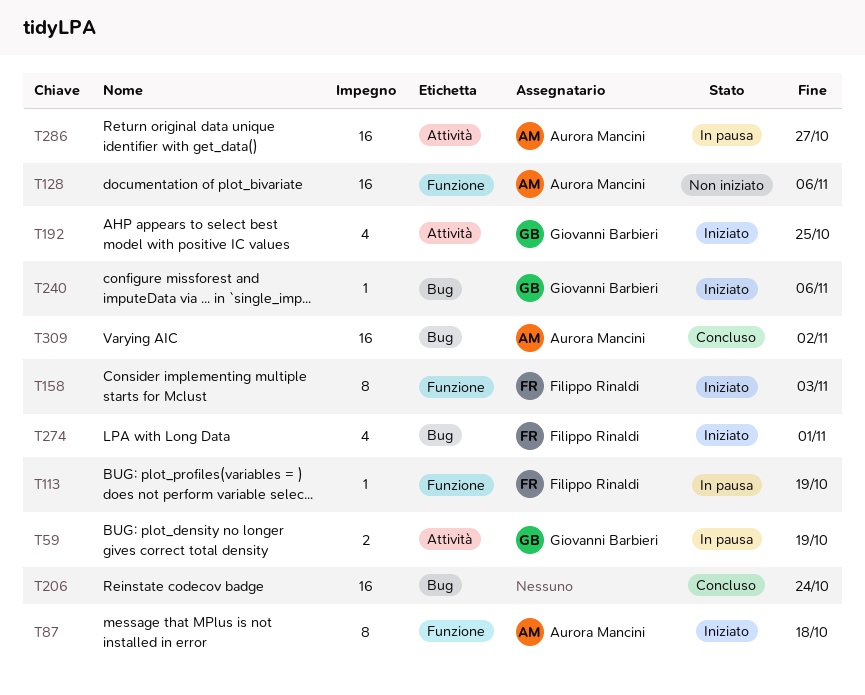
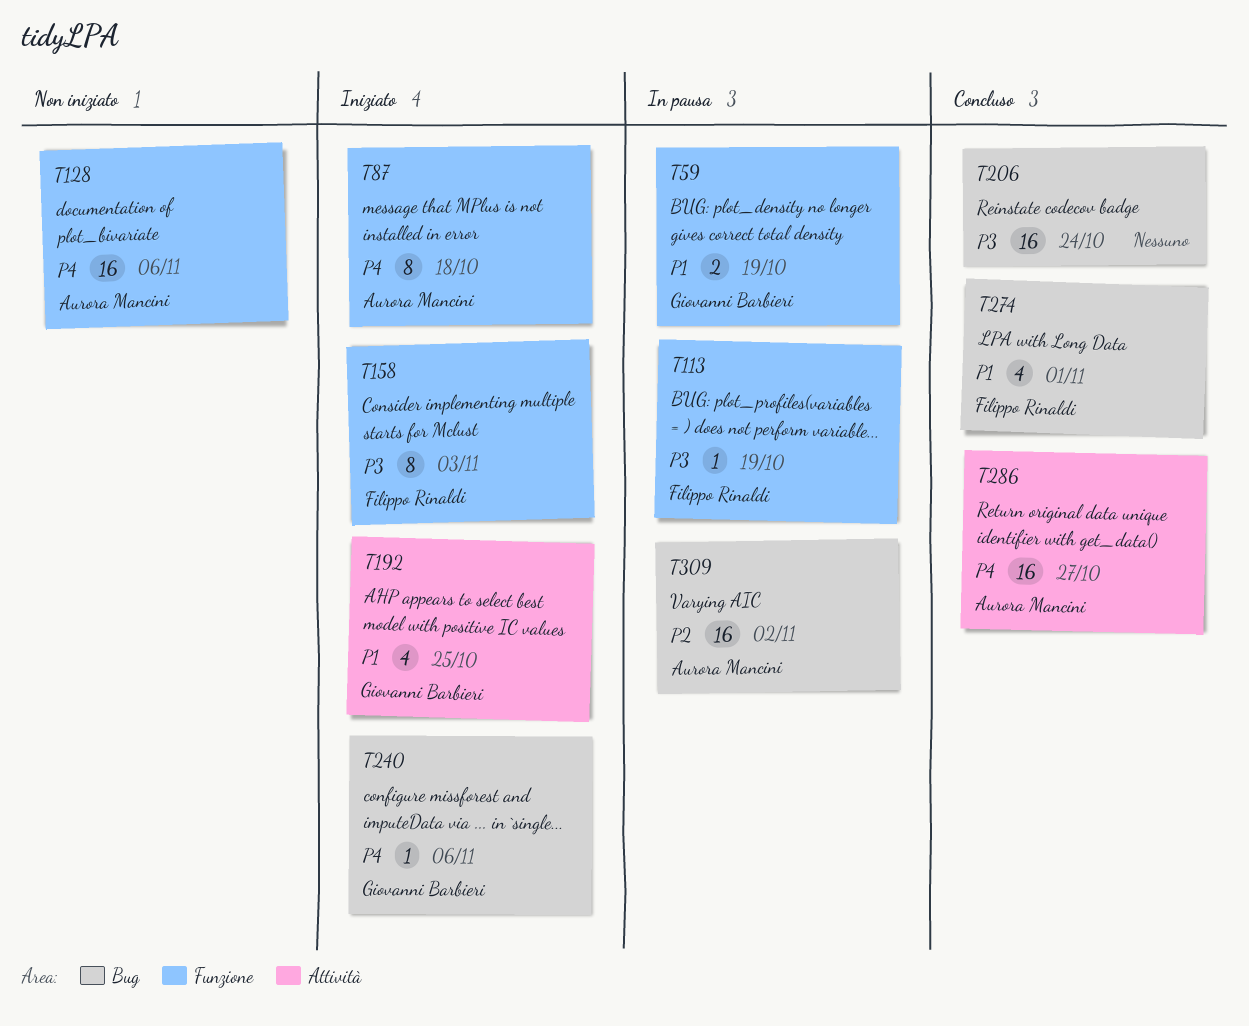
T59, label: Attività -> Funzione
T274, status: Iniziato -> Concluso
T286, status: In pausa -> Concluso
T309, status: Concluso -> In pausa

